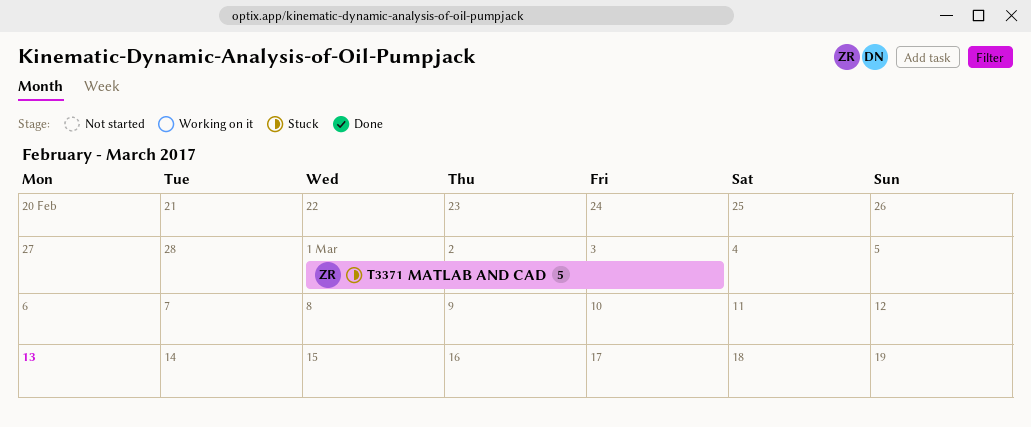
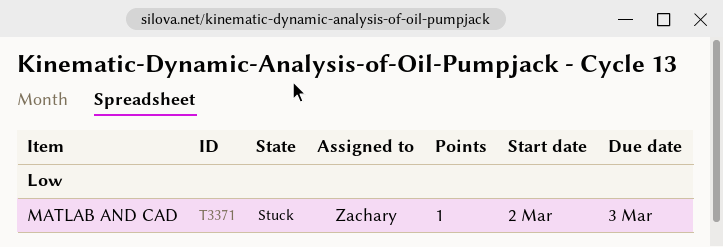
T3371, estimate: 5 -> 1
T3371, start: Mar 1 -> Mar 2

